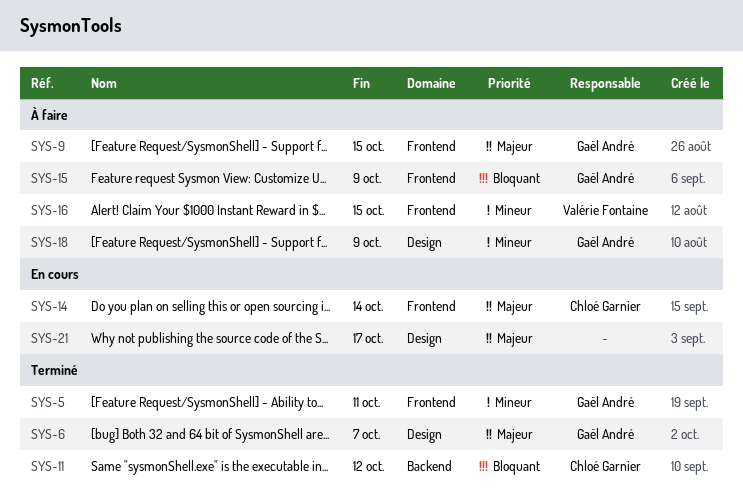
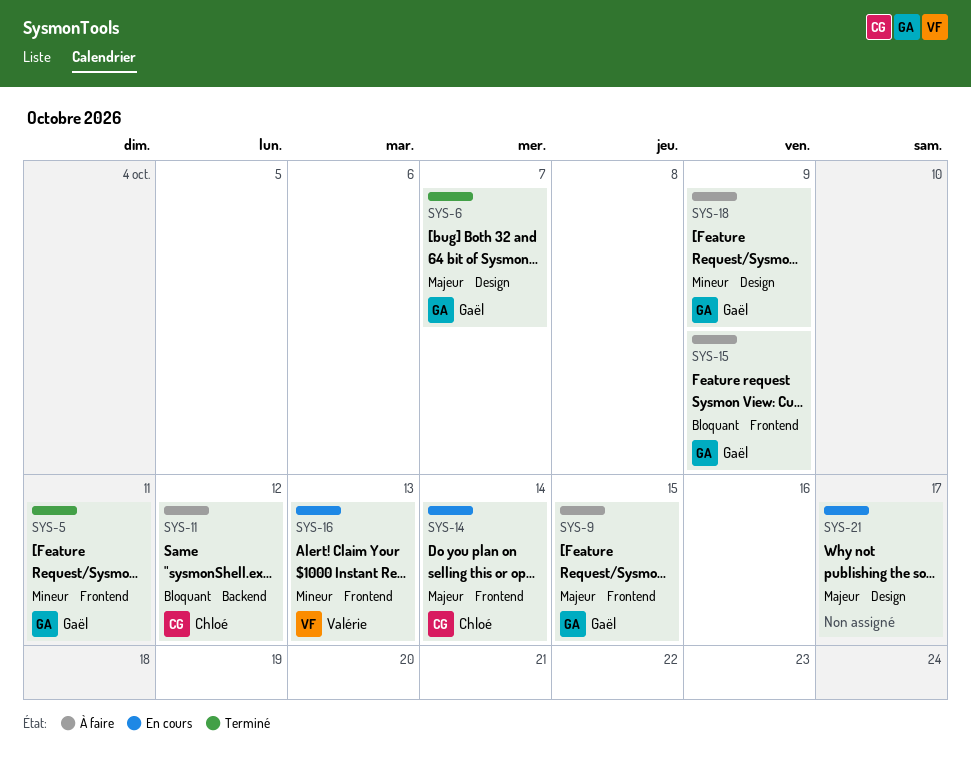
SYS-11, status: Terminé -> À faire
SYS-16, status: À faire -> En cours
SYS-16, due: Oct 15 -> Oct 13

